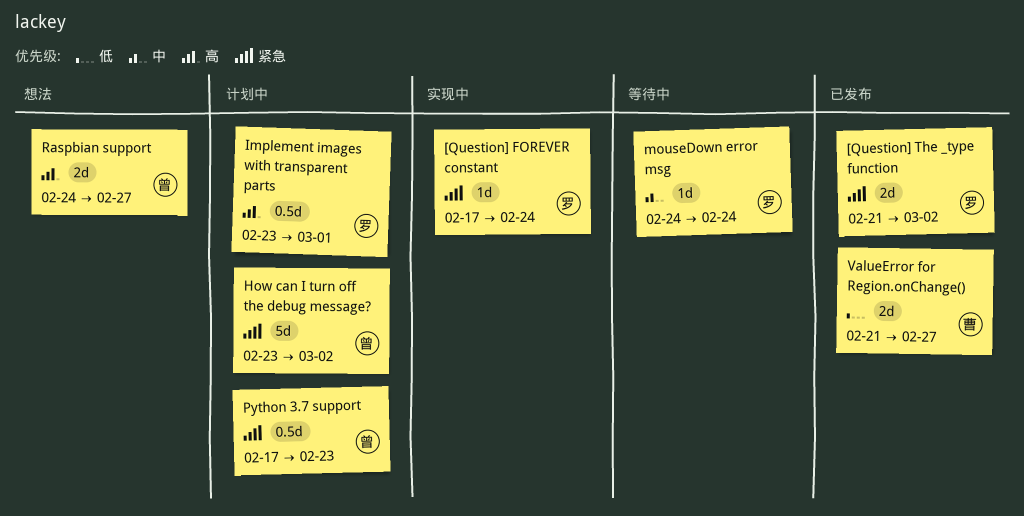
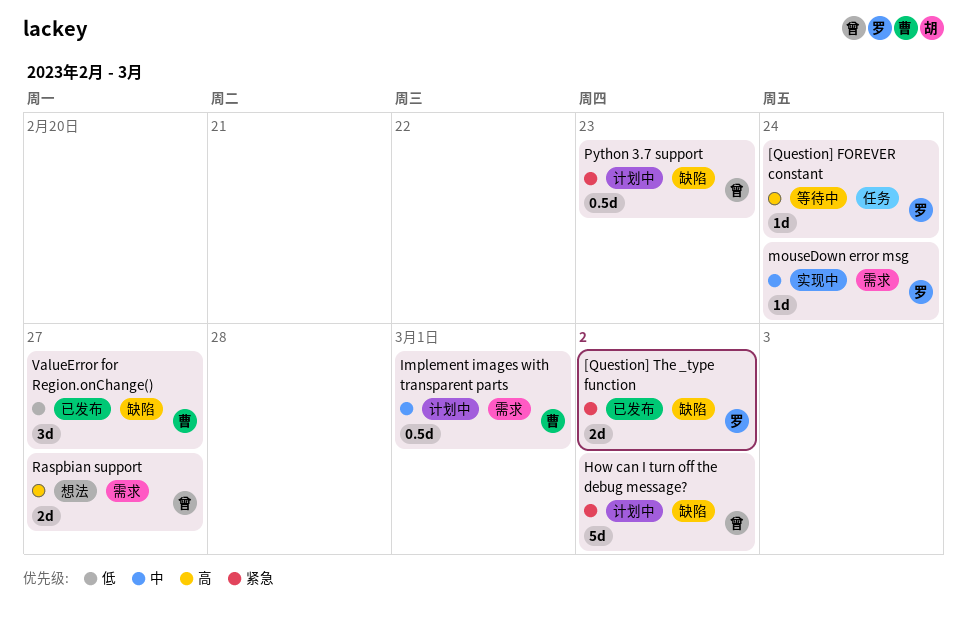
[Question] FOREVER constant, status: 实现中 -> 等待中
[Question] FOREVER constant, priority: 紧急 -> 高
Implement images with transparent parts, owner: 罗 -> 曹
Implement images with transparent parts, priority: 高 -> 中
mouseDown error msg, status: 等待中 -> 实现中
ValueError for Region.onChange(), estimate: 2d -> 3d

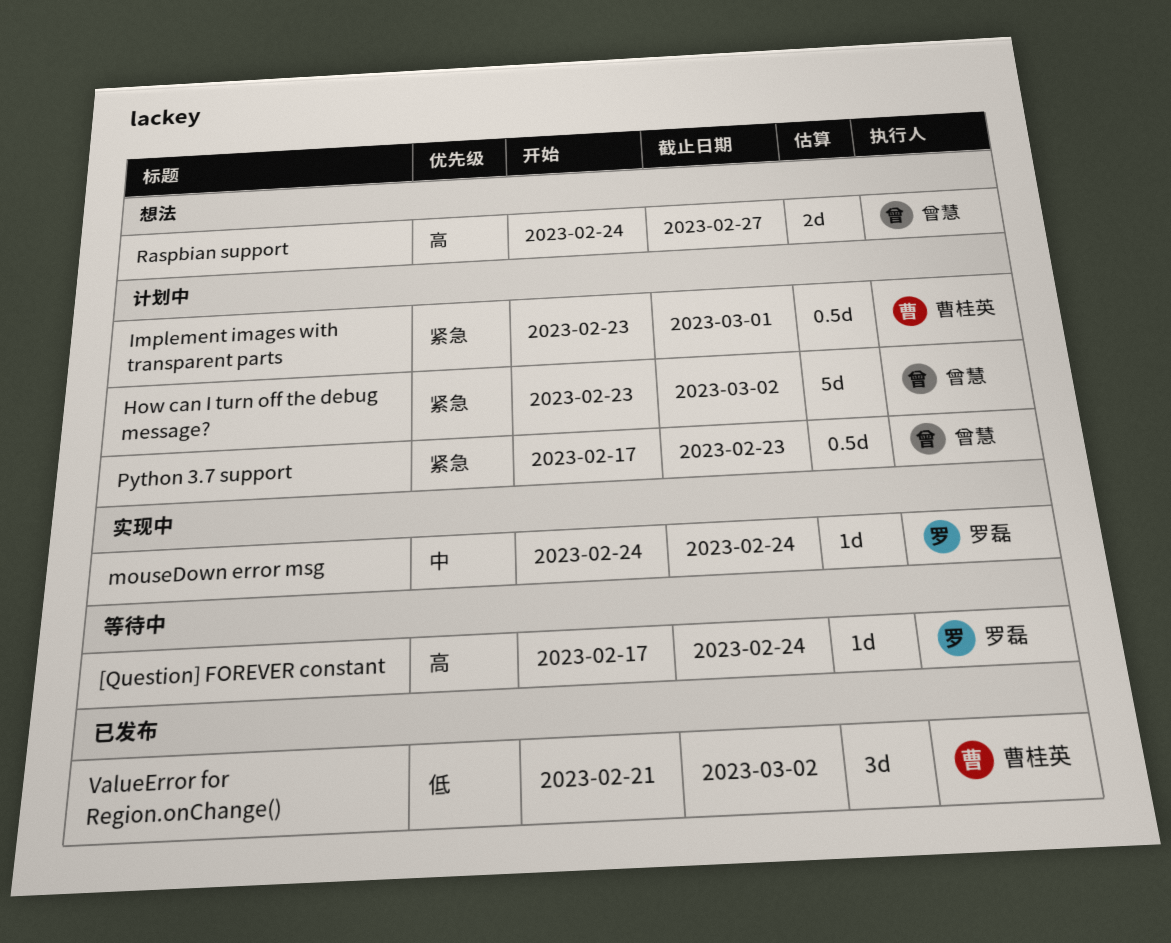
[Question] The _type function: present -> none
Implement images with transparent parts, priority: 中 -> 紧急
ValueError for Region.onChange(), due: Feb 27 -> Mar 2

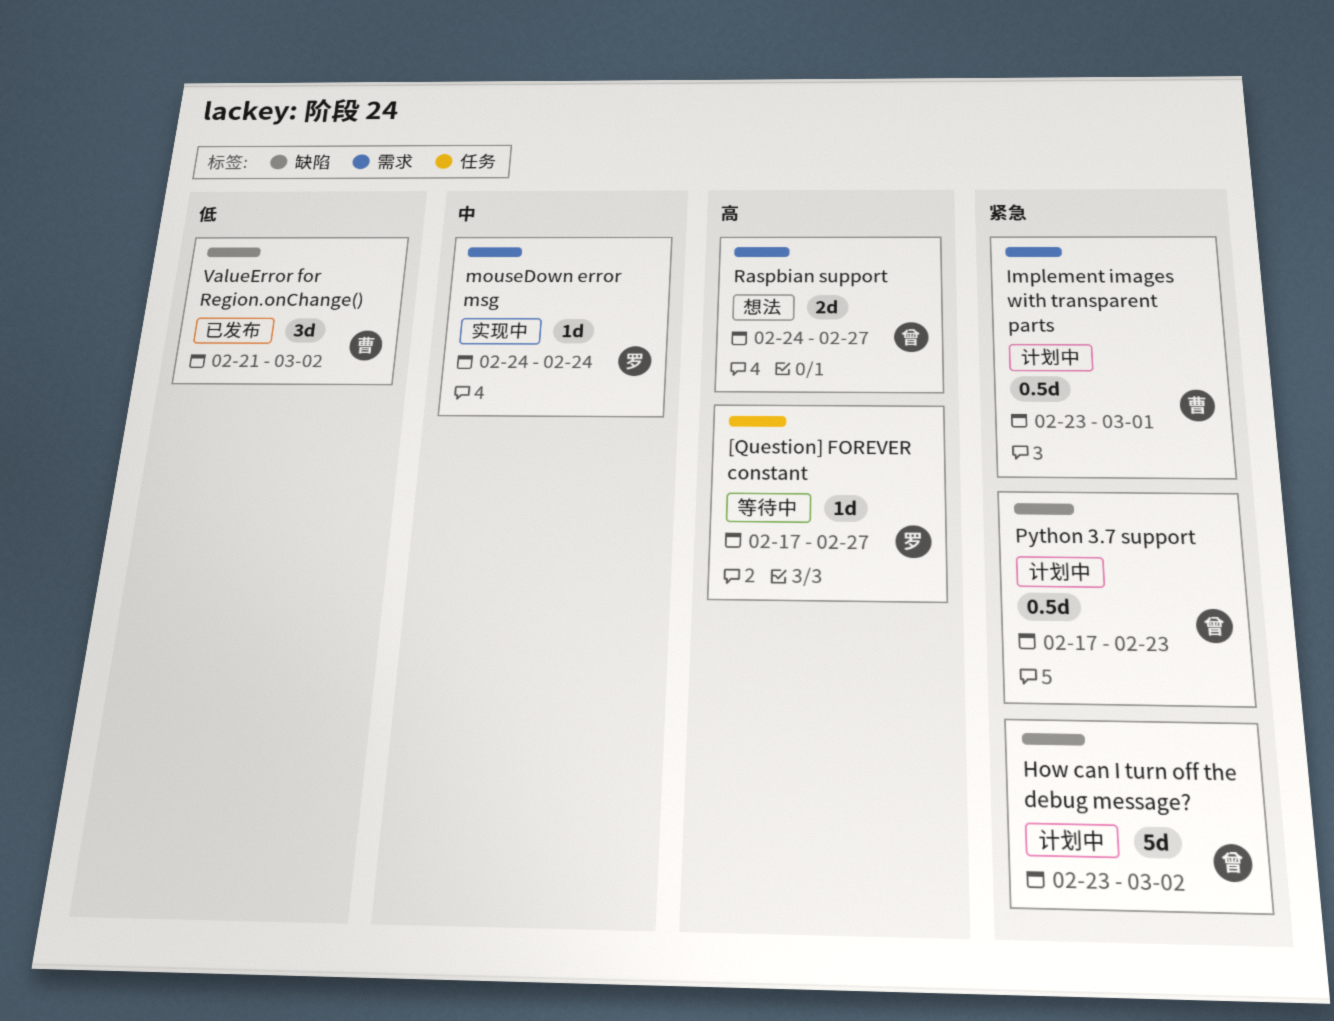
[Question] FOREVER constant, due: Feb 24 -> Feb 27

